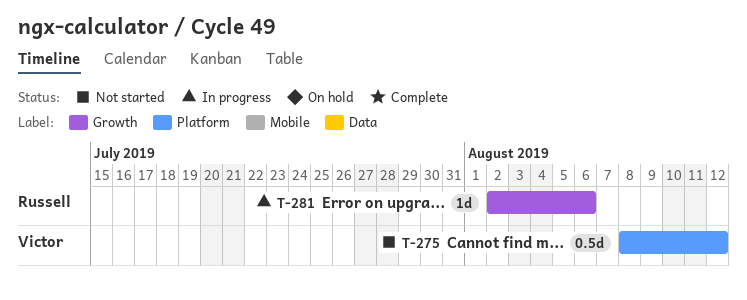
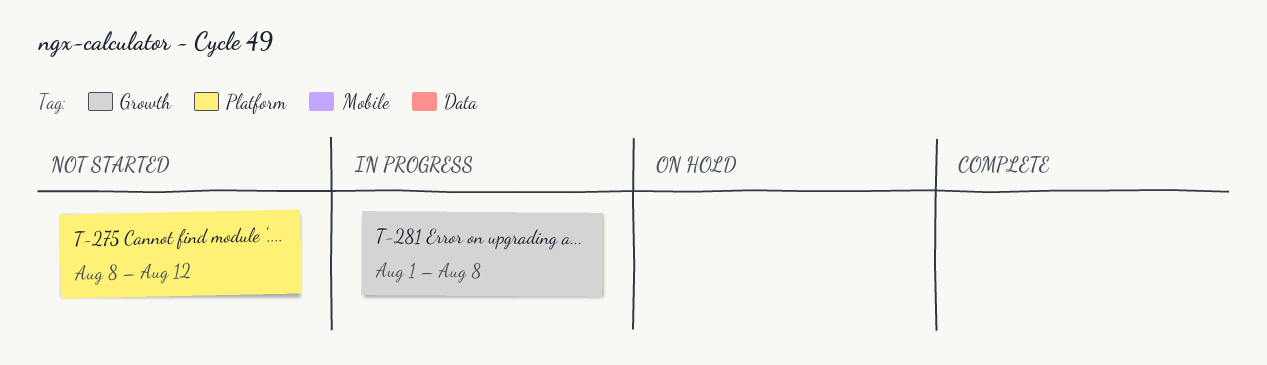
T-281, start: Aug 2 -> Aug 1
T-281, due: Aug 6 -> Aug 8

